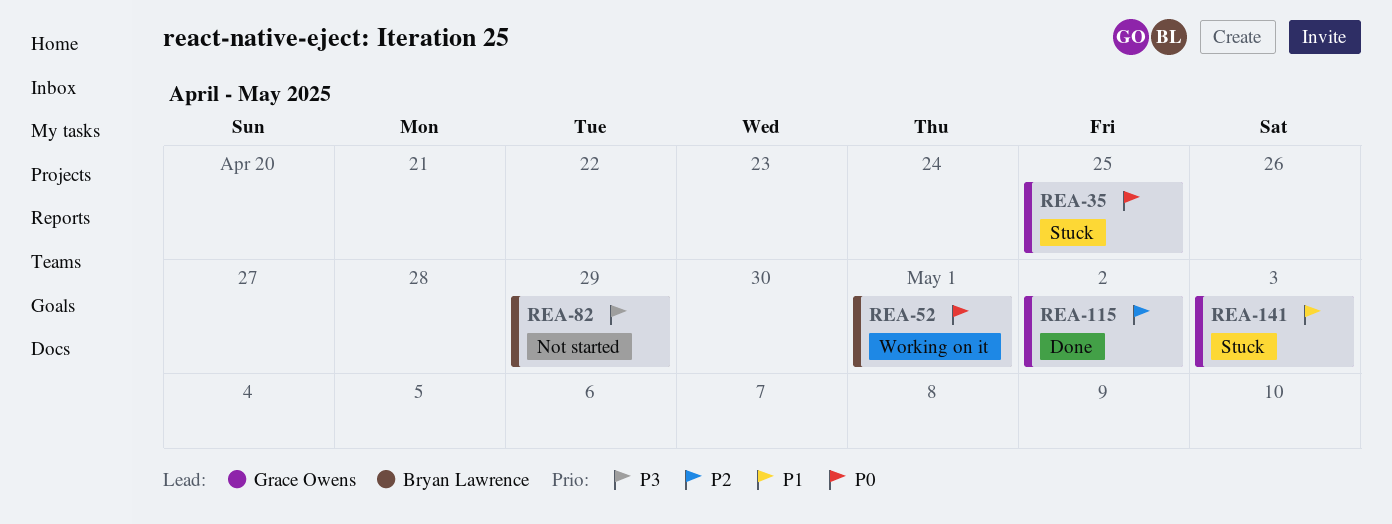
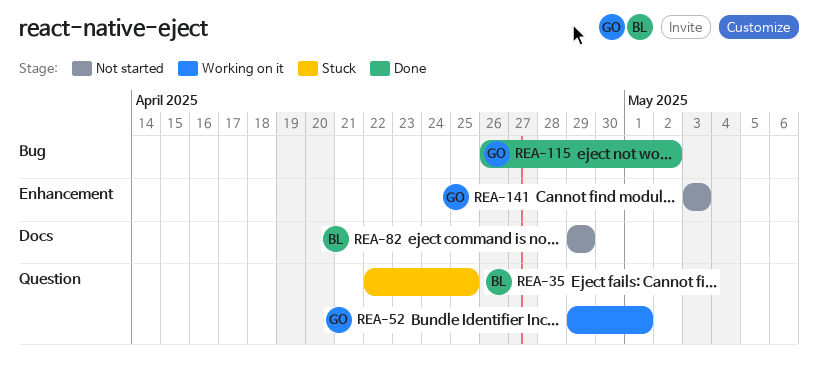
REA-35, owner: Grace Owens -> Bryan Lawrence
REA-52, owner: Bryan Lawrence -> Grace Owens
REA-141, status: Stuck -> Not started

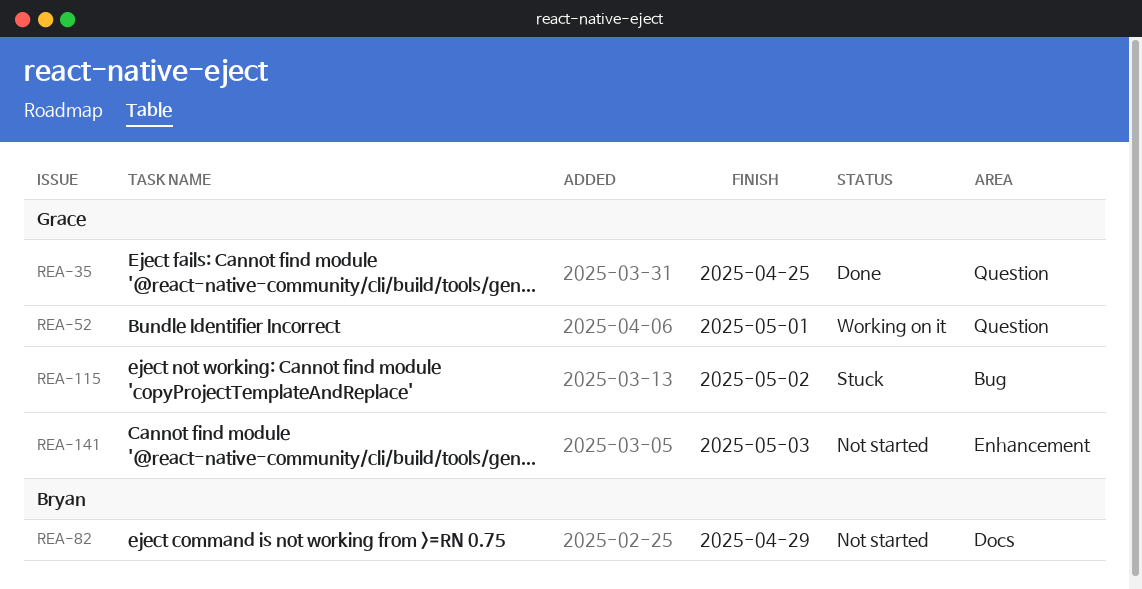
REA-35, status: Stuck -> Done
REA-35, owner: Bryan -> Grace
REA-115, status: Done -> Stuck

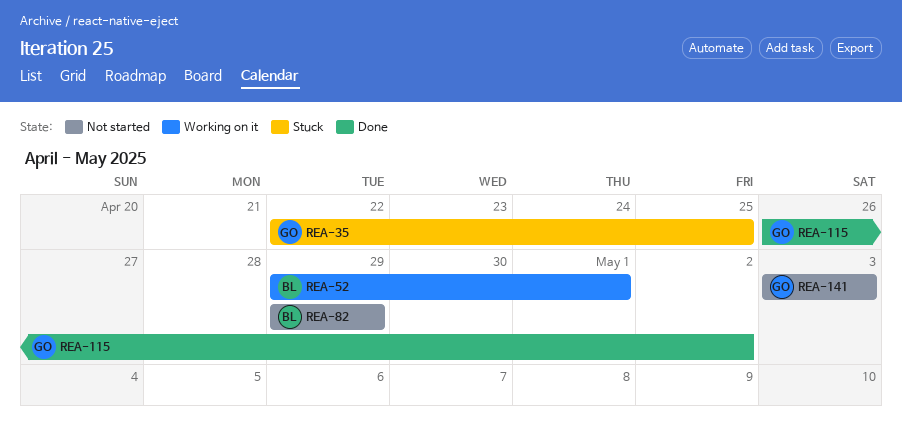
REA-35, status: Done -> Stuck
REA-52, owner: Grace -> Bryan
REA-115, status: Stuck -> Done

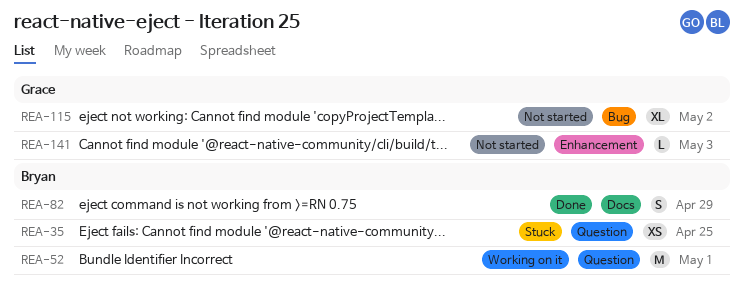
REA-35, owner: Grace -> Bryan
REA-82, status: Not started -> Done
REA-115, status: Done -> Not started

